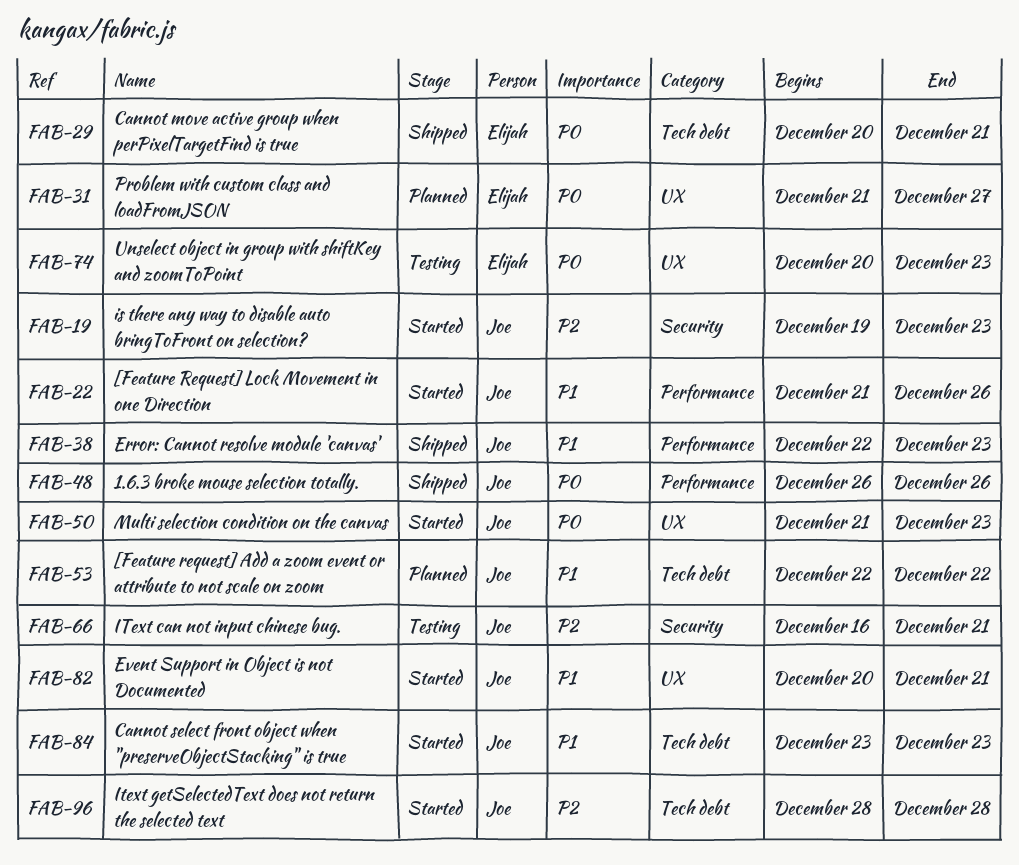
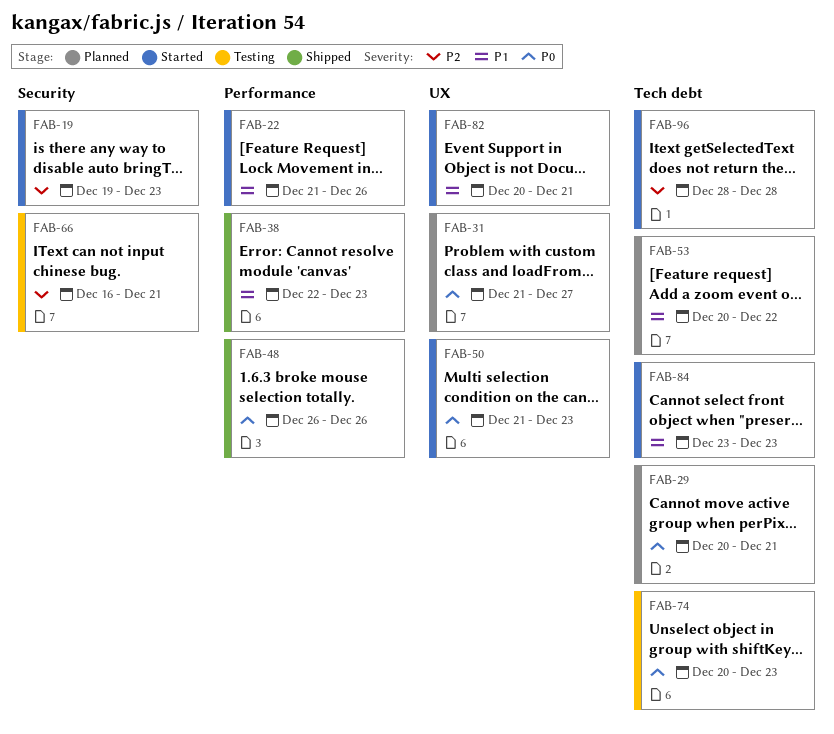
FAB-29, status: Shipped -> Planned
FAB-53, start: Dec 22 -> Dec 20
FAB-74, label: UX -> Tech debt

